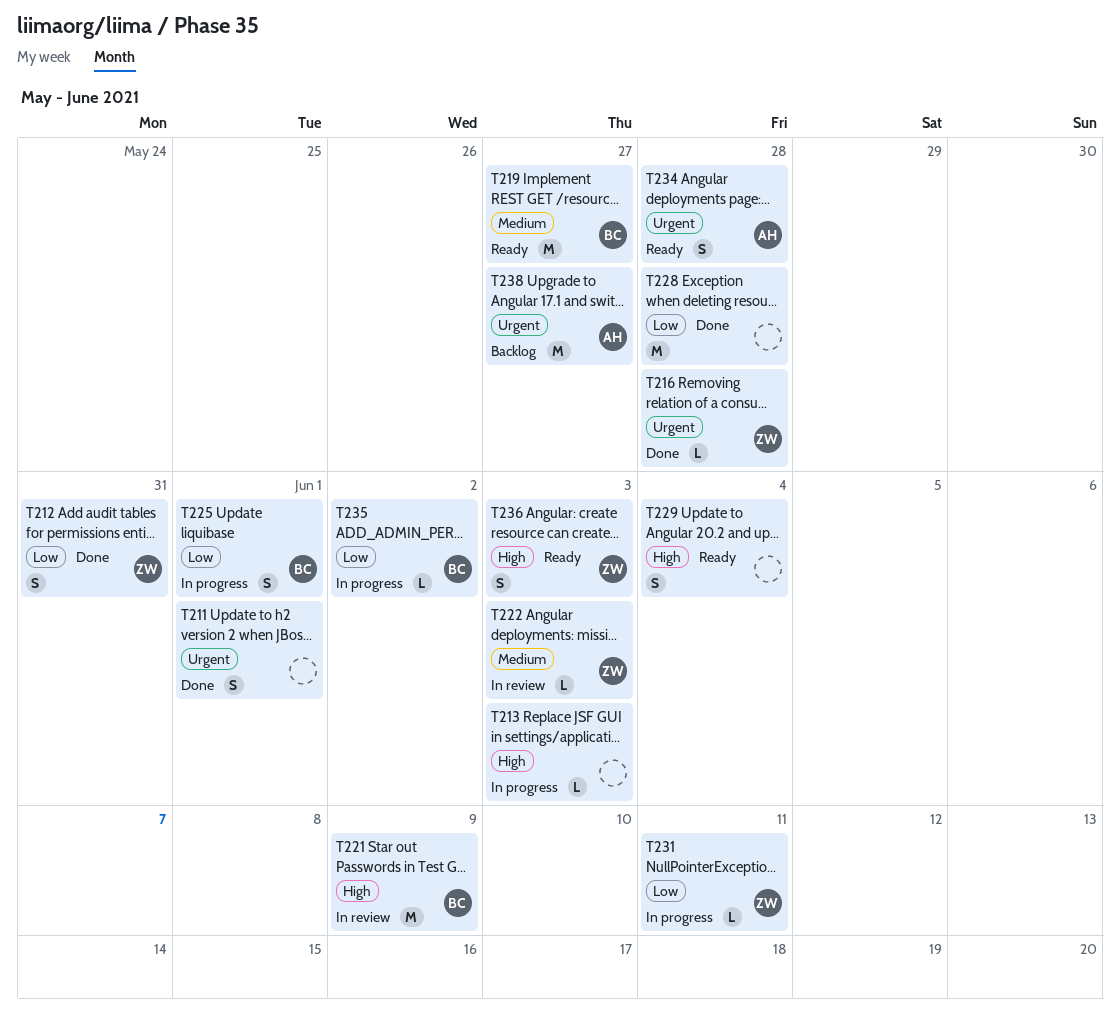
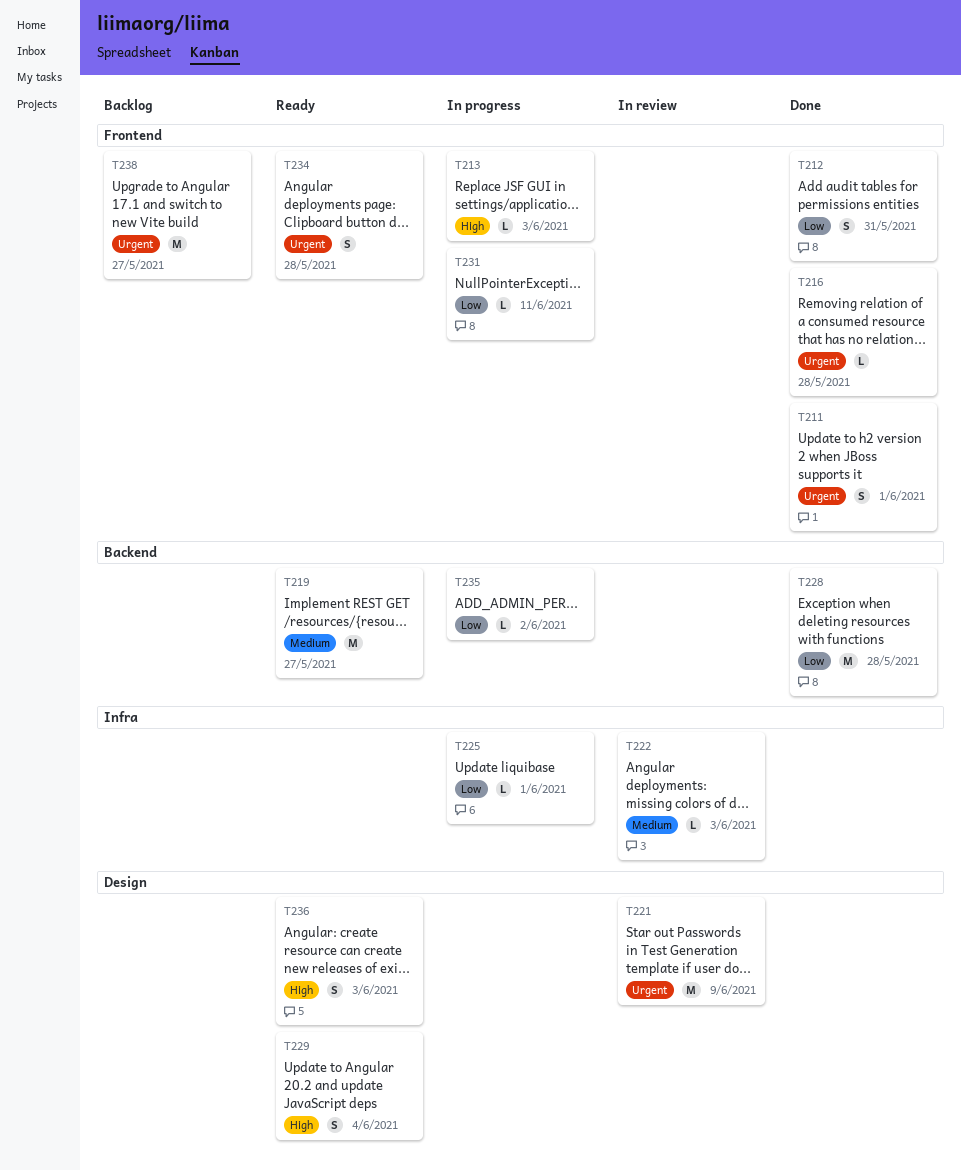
T221, priority: High -> Urgent
T225, estimate: S -> L

